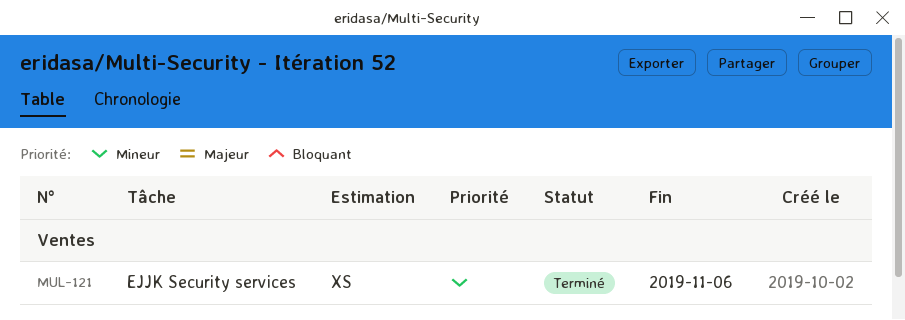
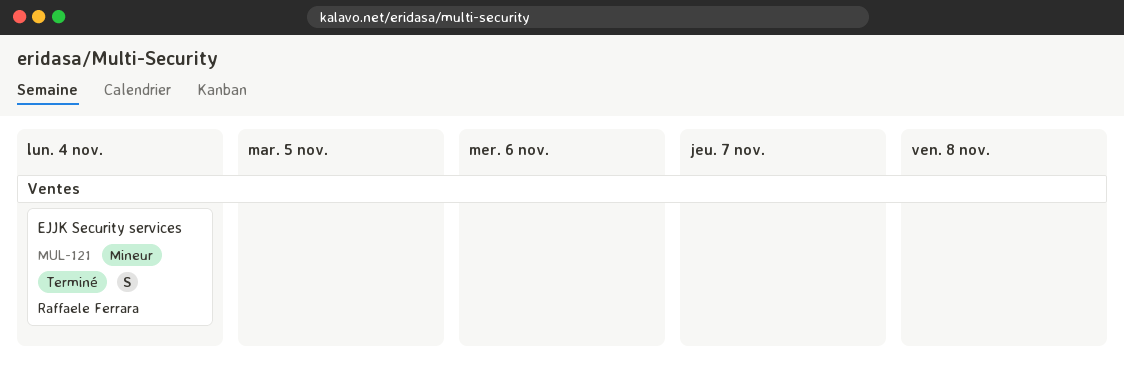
MUL-121, estimate: XS -> S
MUL-121, due: Nov 6 -> Nov 4

